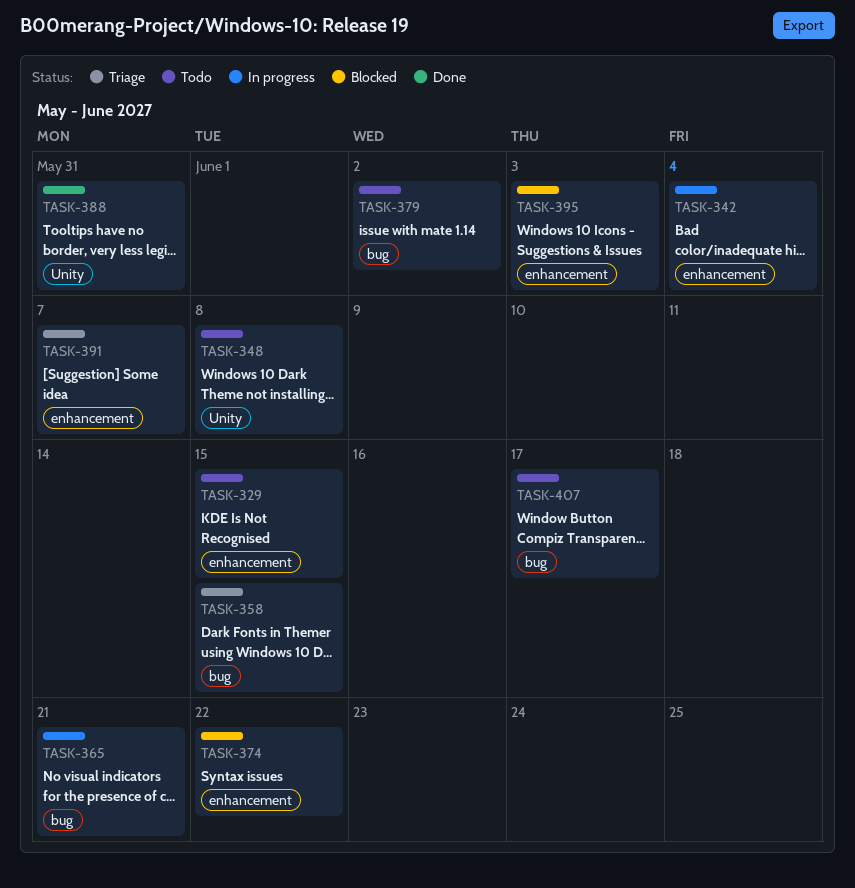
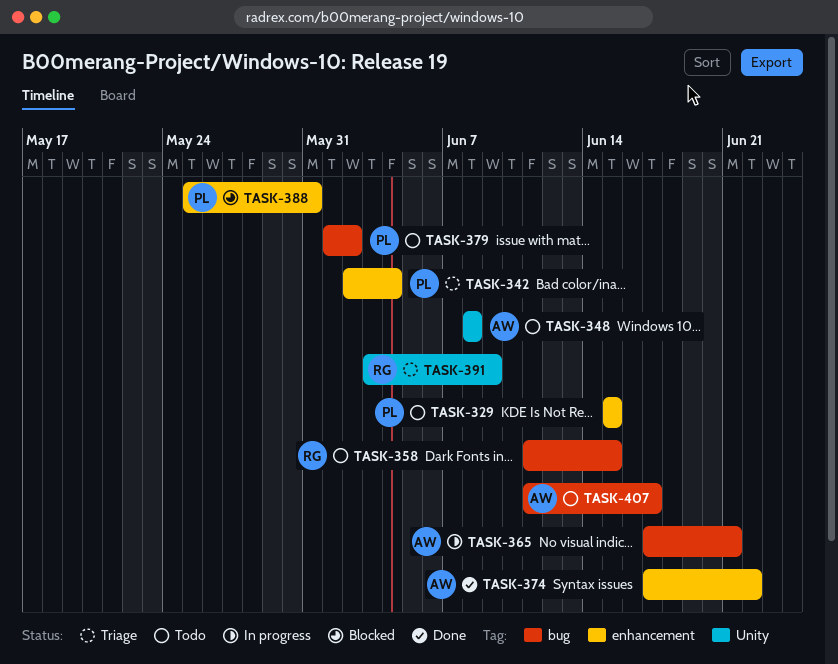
TASK-342, status: In progress -> Triage
TASK-358, status: Triage -> Todo
TASK-374, status: Blocked -> Done
TASK-388, status: Done -> Blocked
TASK-388, label: Unity -> enhancement
TASK-391, label: enhancement -> Unity
TASK-391, due: Jun 7 -> Jun 9
TASK-395: present -> none

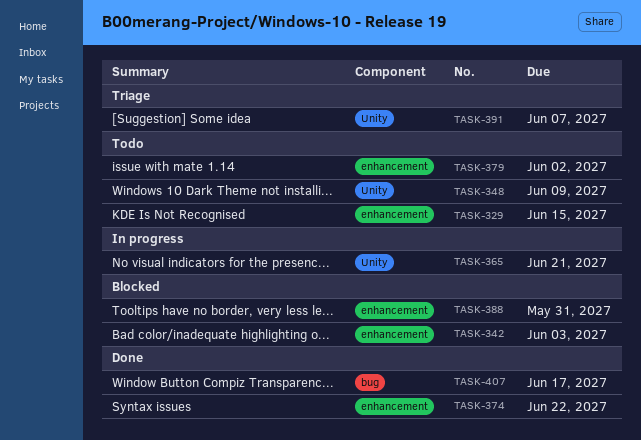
TASK-342, status: Triage -> Blocked
TASK-342, due: Jun 4 -> Jun 3
TASK-348, due: Jun 8 -> Jun 9
TASK-358: present -> none
TASK-365, label: bug -> Unity
TASK-379, label: bug -> enhancement
TASK-391, due: Jun 9 -> Jun 7
TASK-407, status: Todo -> Done

